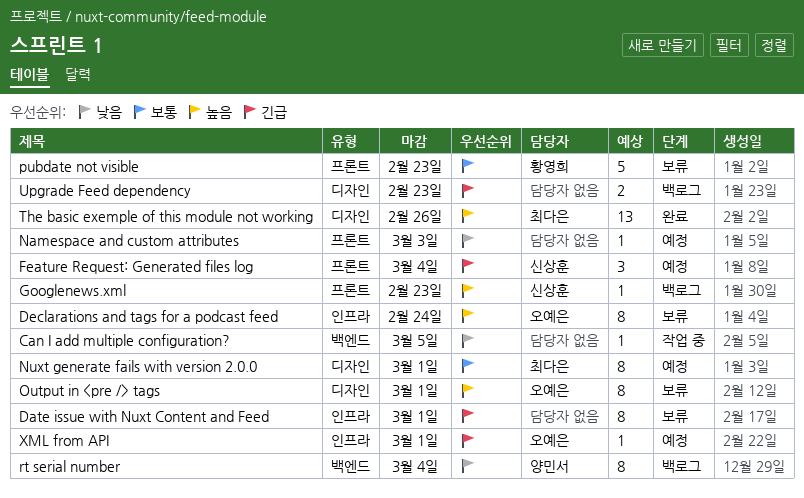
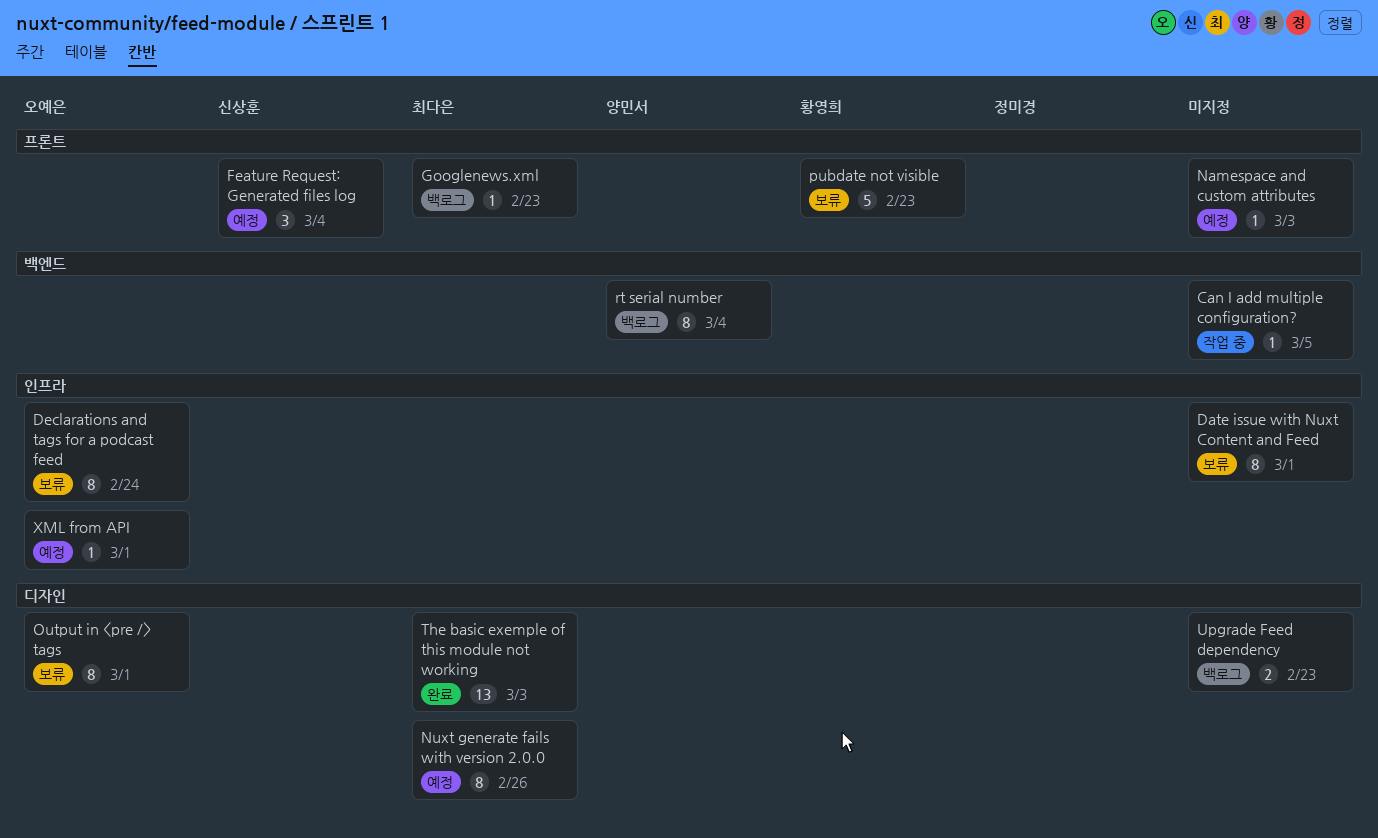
Googlenews.xml, owner: 신상훈 -> 최다은
Nuxt generate fails with version 2.0.0, due: Mar 1 -> Feb 26
The basic exemple of this module not working, due: Feb 26 -> Mar 3

